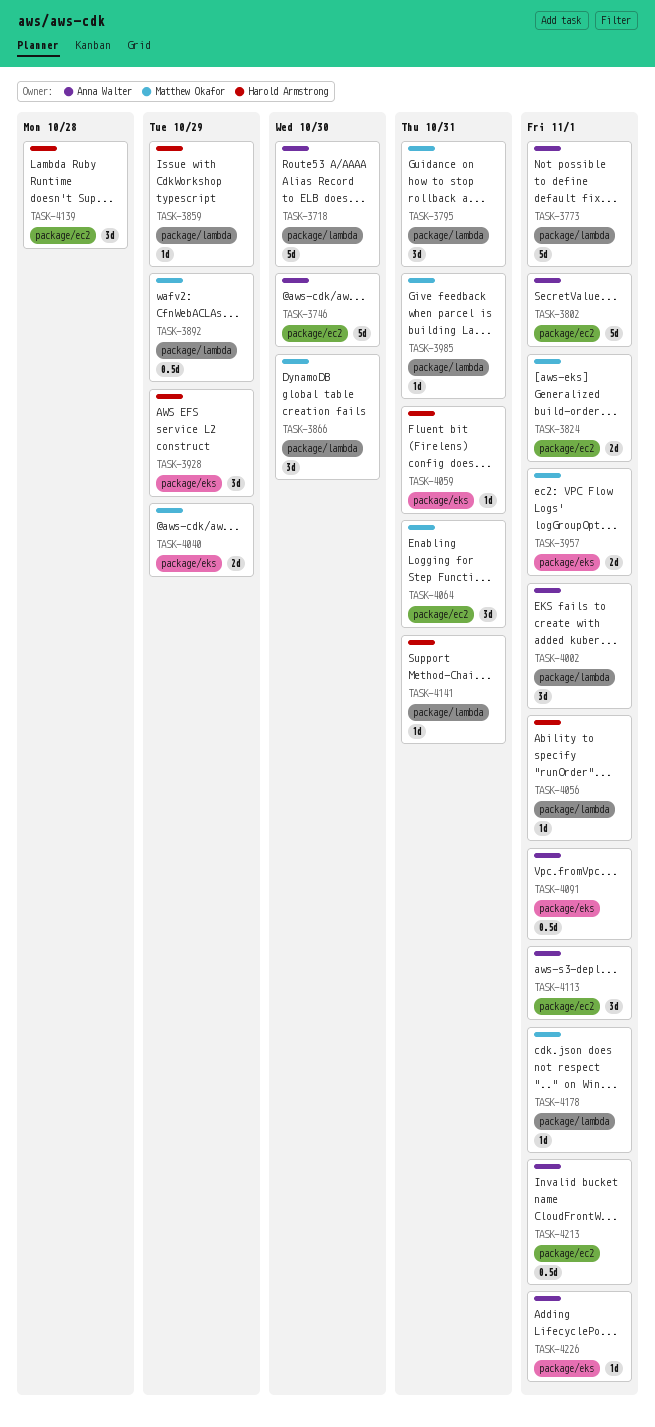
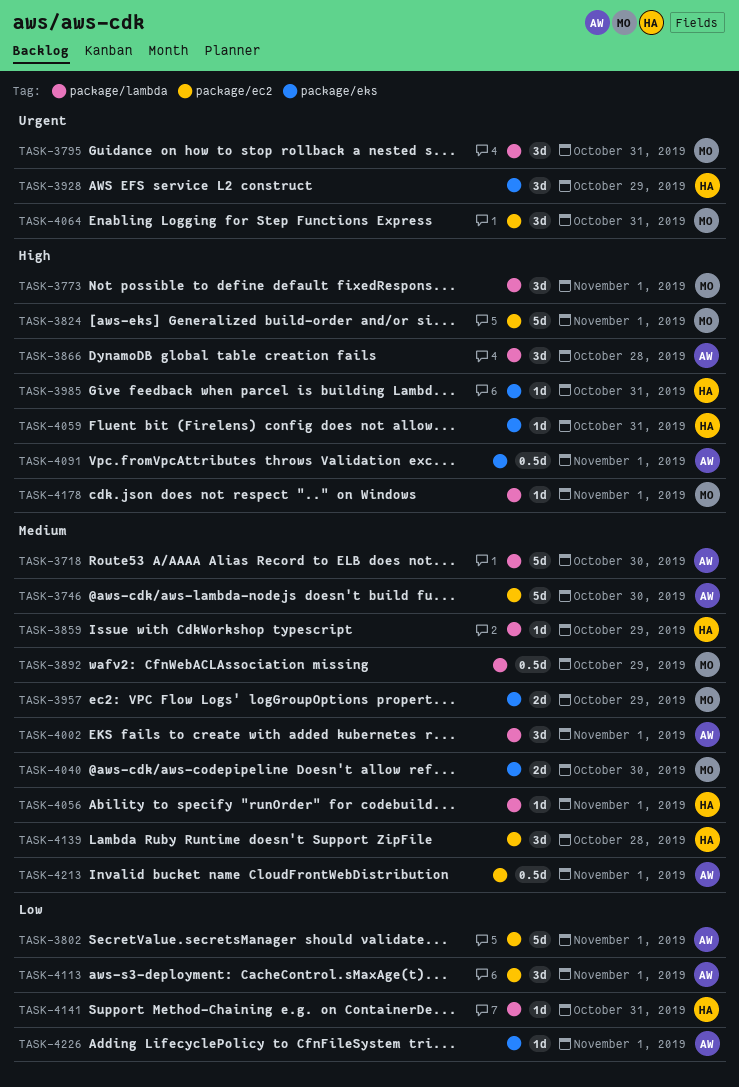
TASK-3773, owner: Anna Walter -> Matthew Okafor
TASK-3773, estimate: 5d -> 3d
TASK-3824, estimate: 2d -> 5d
TASK-3866, owner: Matthew Okafor -> Anna Walter
TASK-3866, due: Oct 30 -> Oct 28
TASK-3957, due: Nov 1 -> Oct 29
TASK-3985, owner: Matthew Okafor -> Harold Armstrong
TASK-3985, label: package/lambda -> package/eks
TASK-4040, due: Oct 29 -> Oct 30

